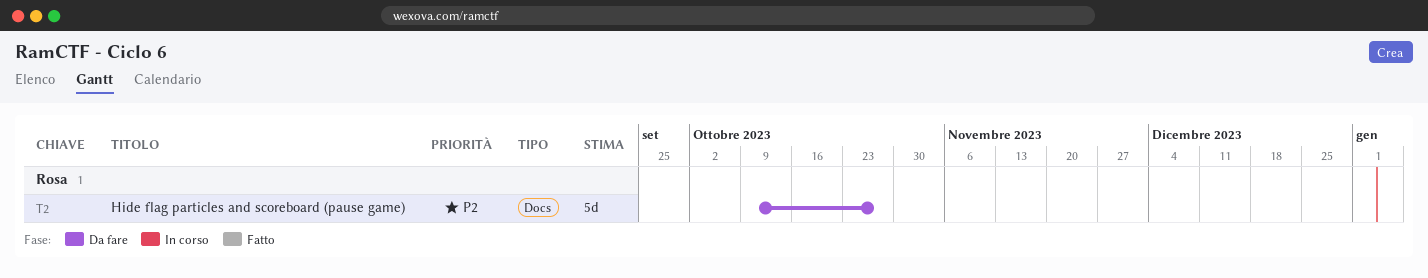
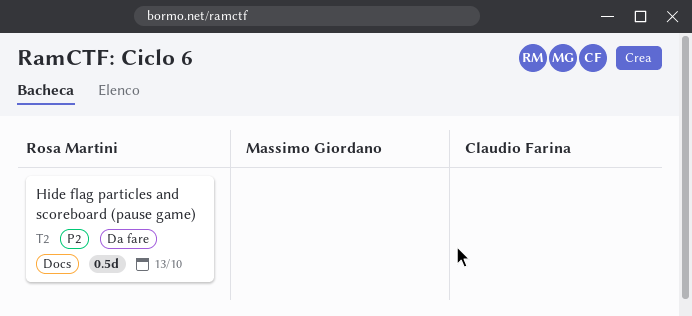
T2, estimate: 5d -> 0.5d
T2, due: Oct 27 -> Oct 13

